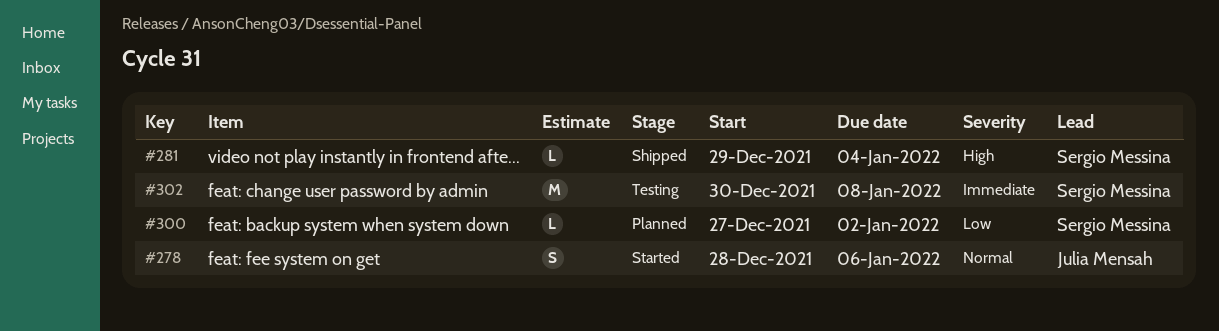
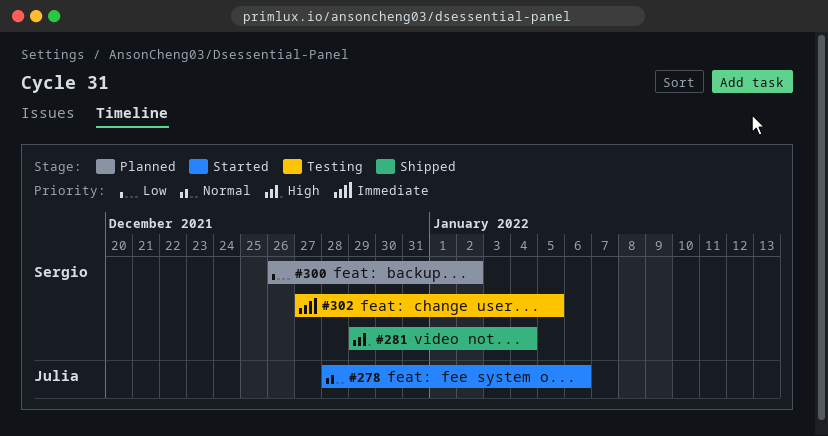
#300, start: Dec 27 -> Dec 26
#302, start: Dec 30 -> Dec 27
#302, due: Jan 8 -> Jan 5

